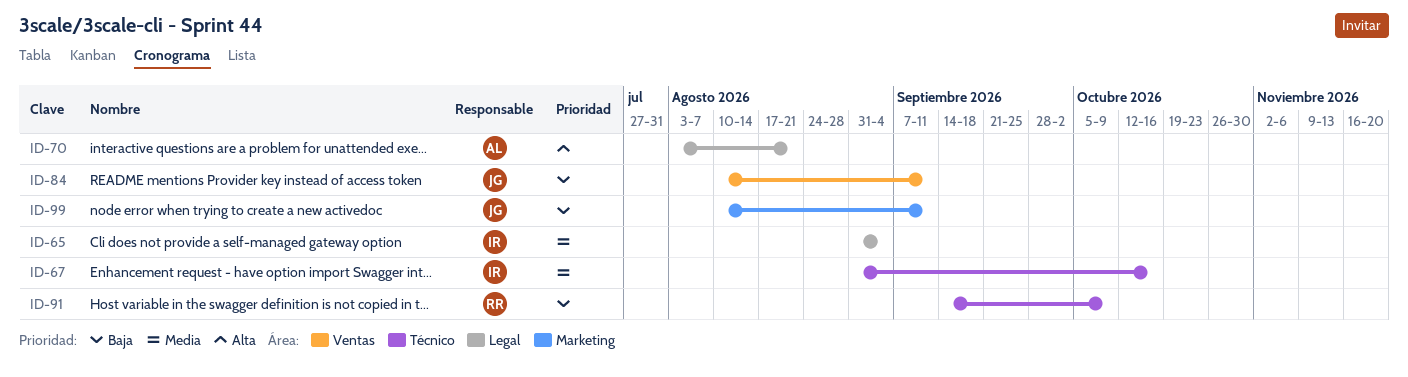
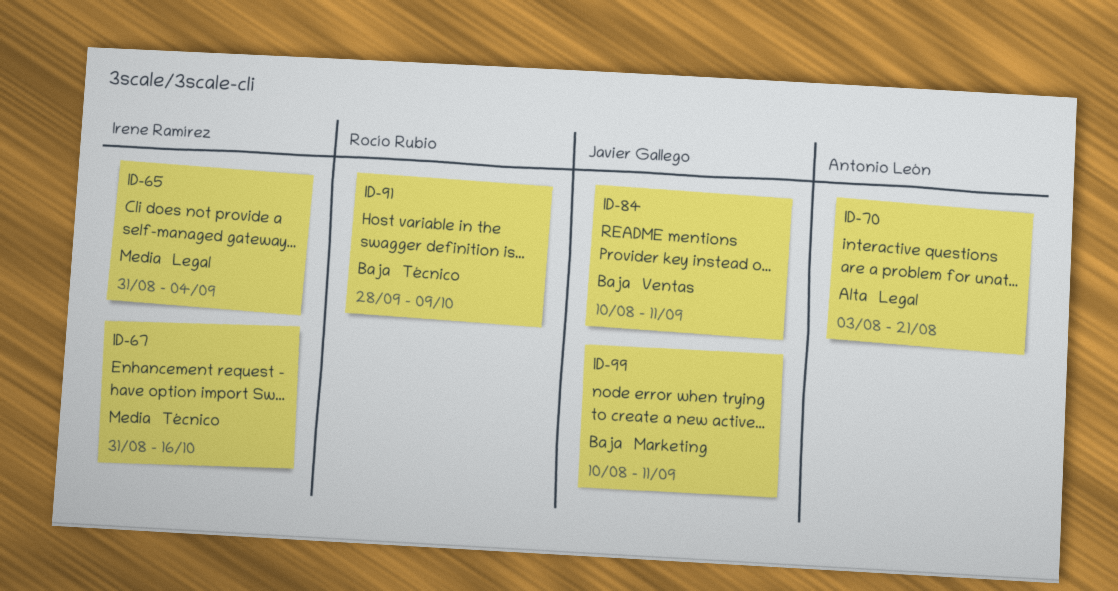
ID-91, start: Sep 14 -> Sep 28

